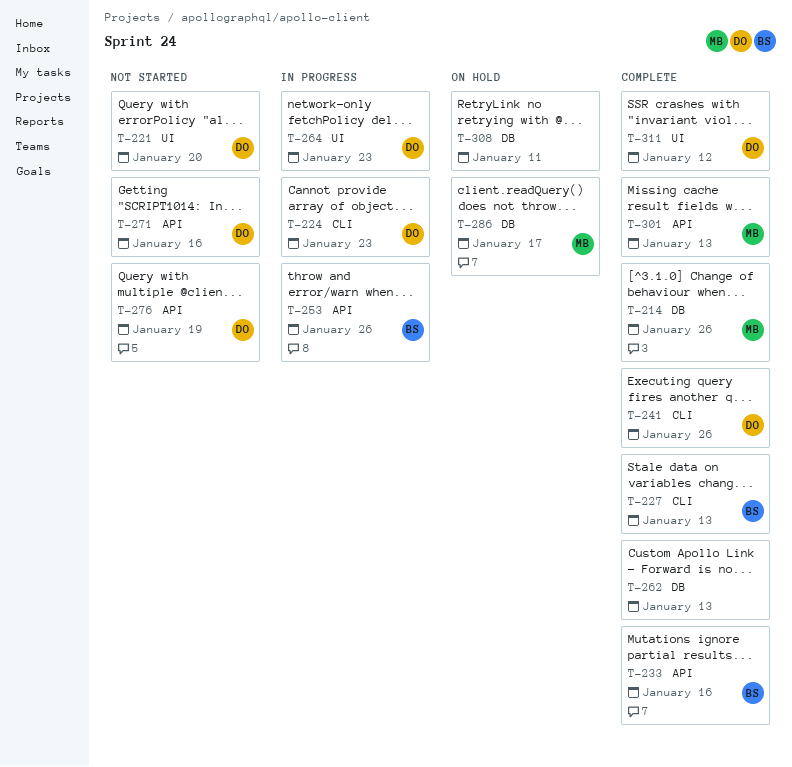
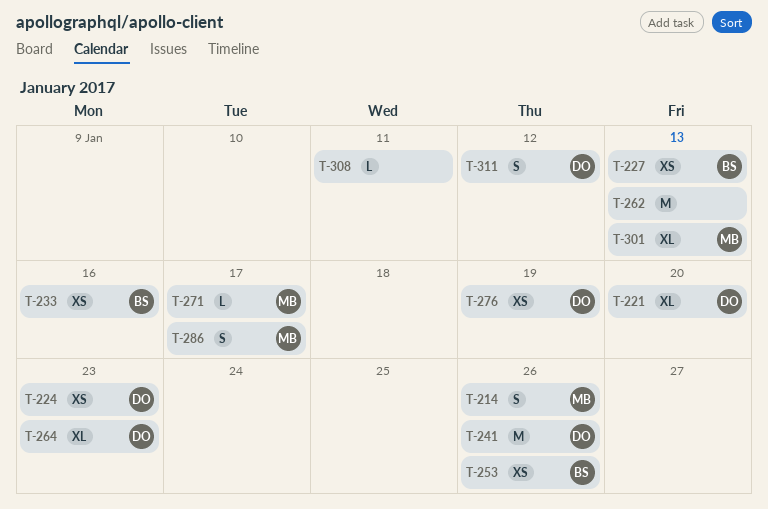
T-271, owner: DO -> MB
T-271, due: Jan 16 -> Jan 17

